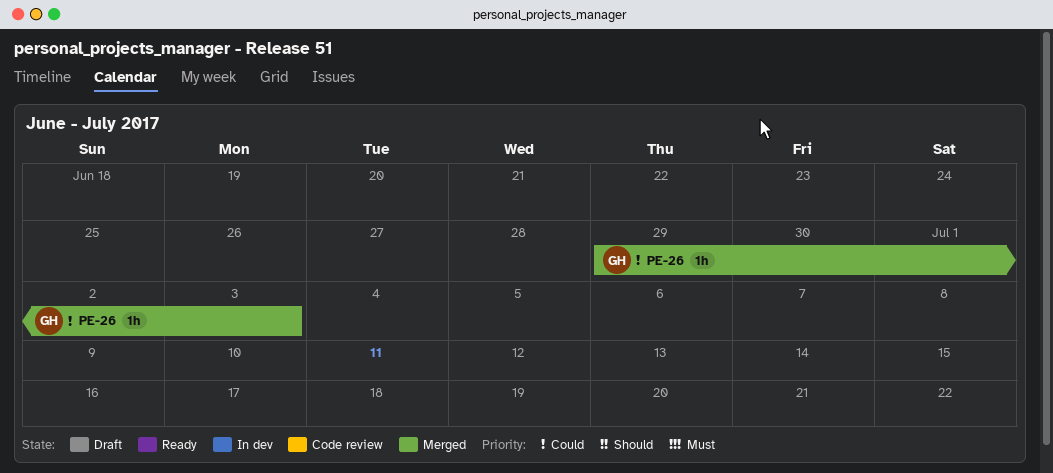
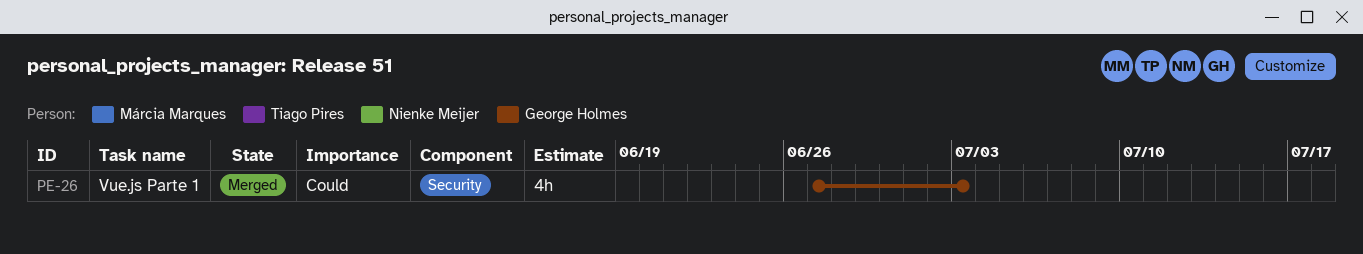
PE-26, estimate: 1h -> 4h
PE-26, start: Jun 29 -> Jun 27

